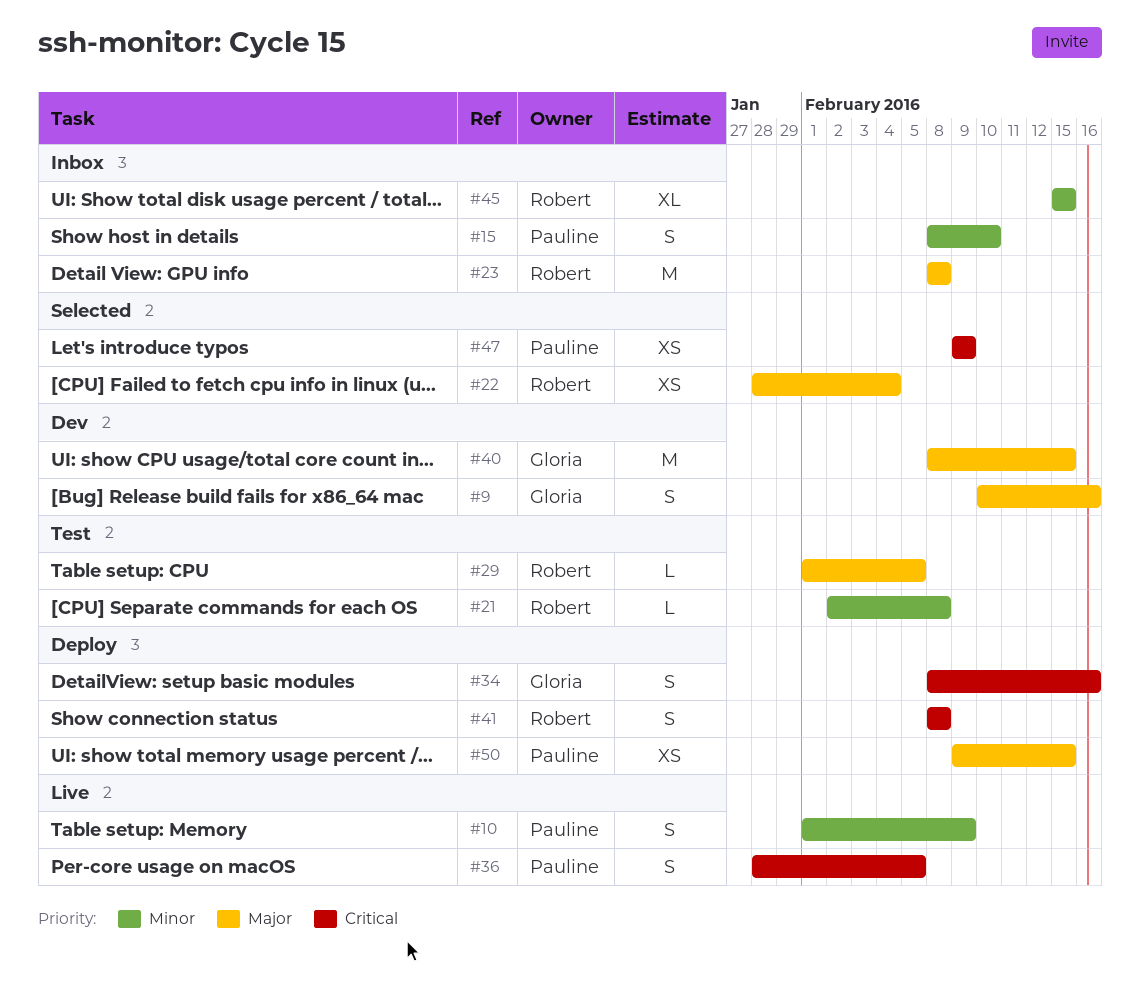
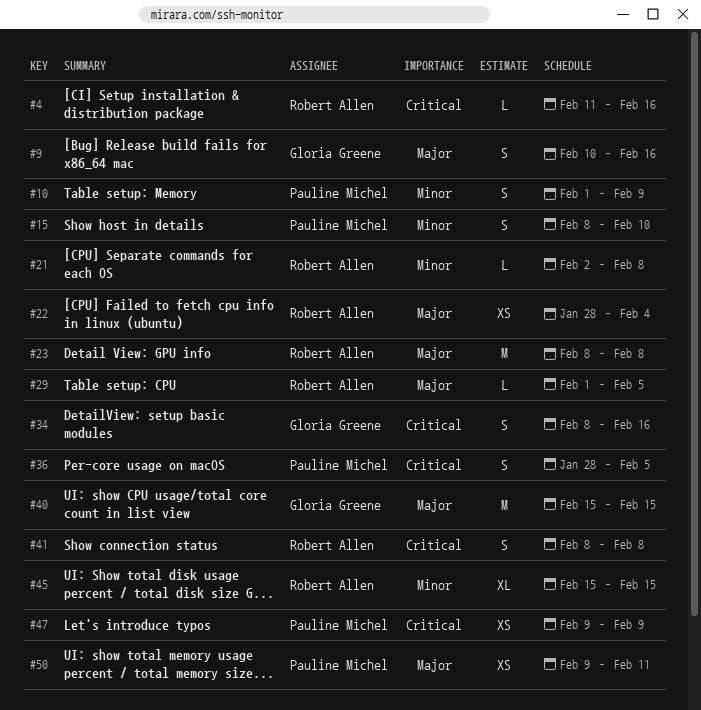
#4: none -> present
#40, start: Feb 8 -> Feb 15
#50, due: Feb 15 -> Feb 11

